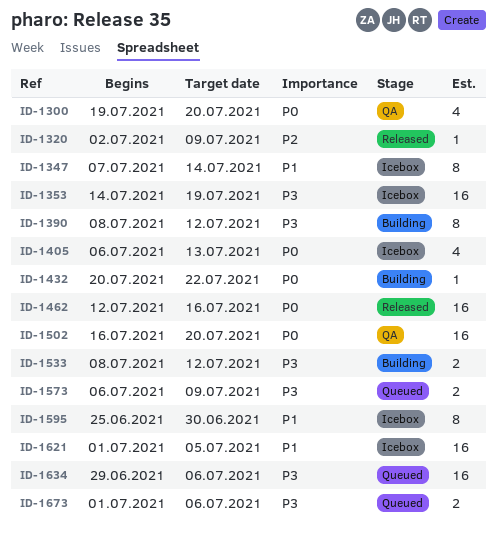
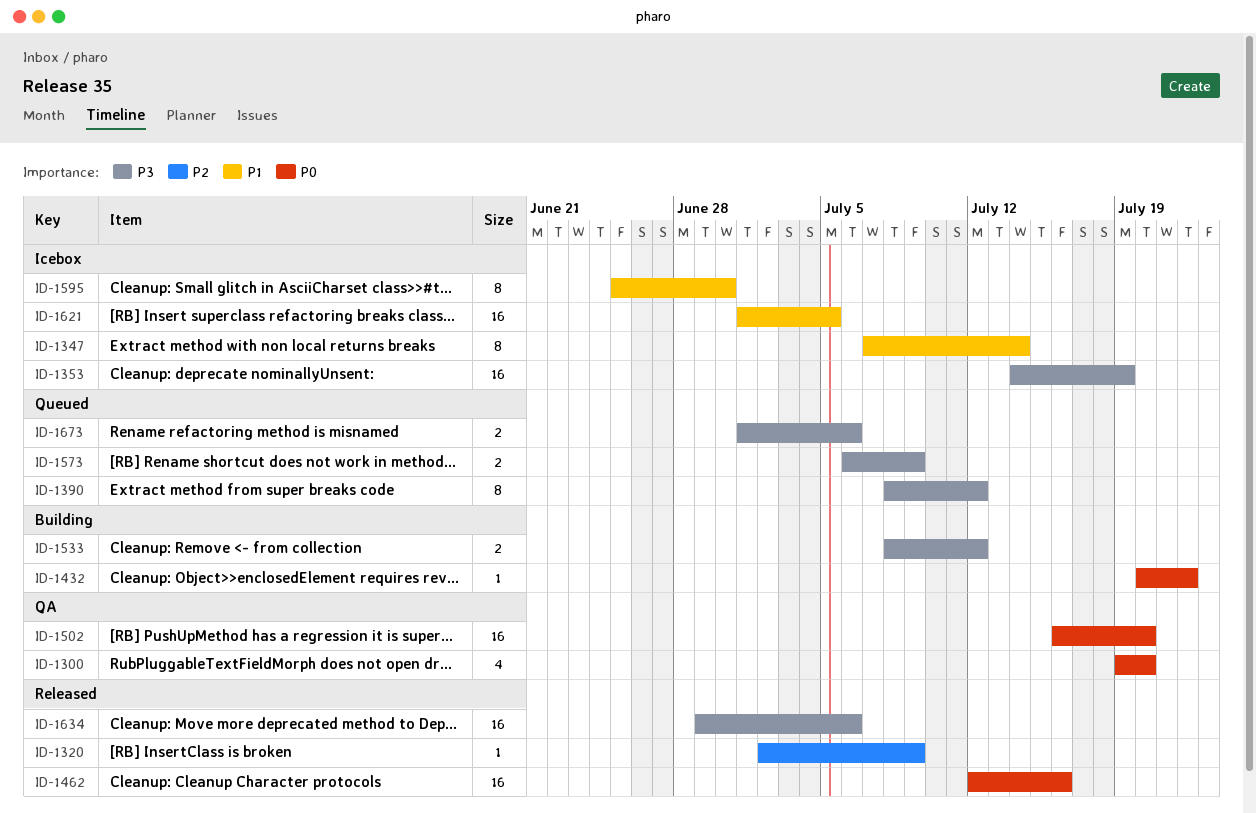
ID-1390, status: Building -> Queued
ID-1405: present -> none
ID-1634, status: Queued -> Released

